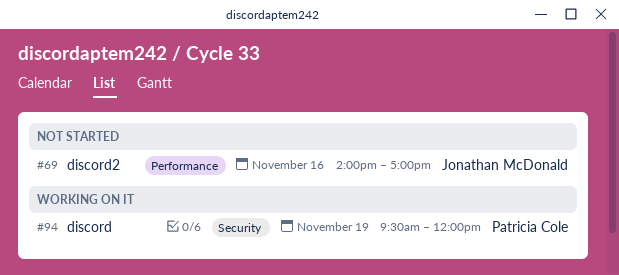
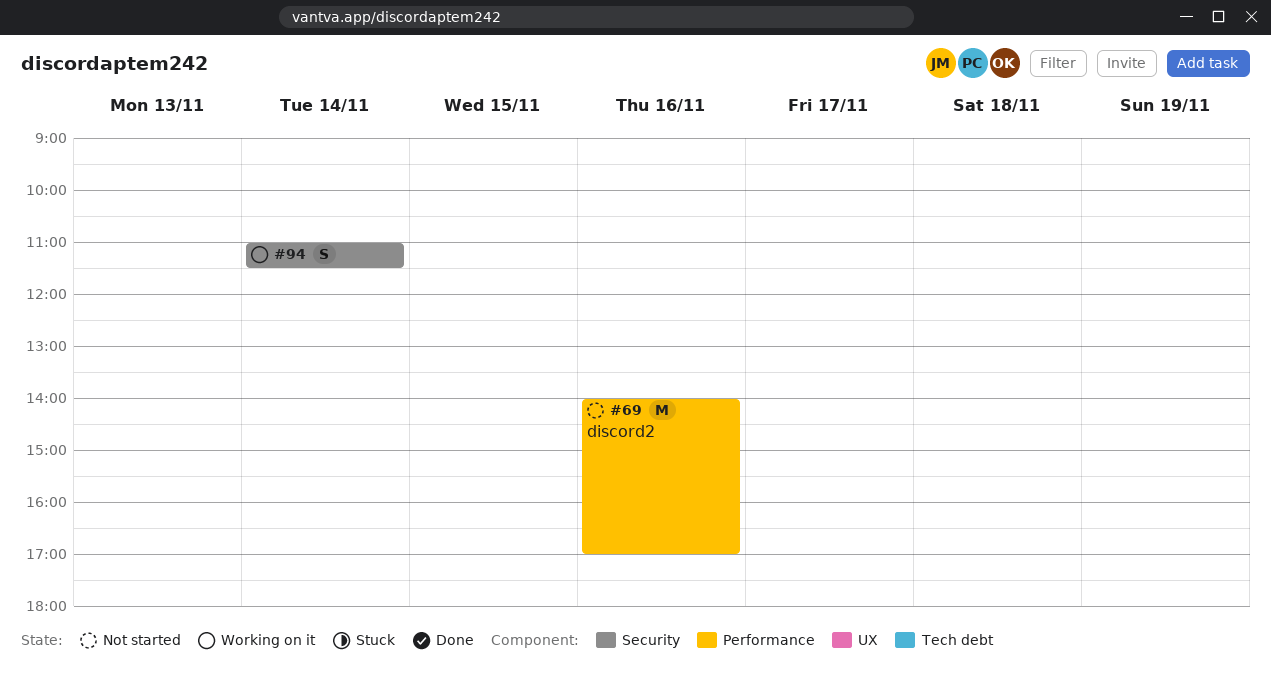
#94, day: Nov 19 -> Nov 14
#94, begins: 09:30 -> 11:00
#94, ends: 12:00 -> 11:30

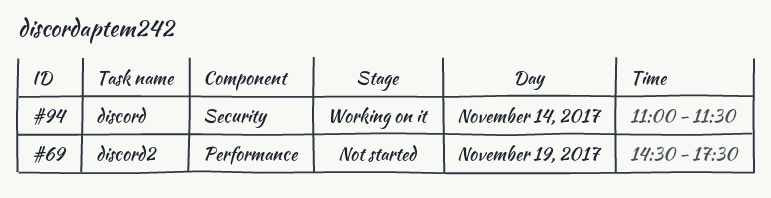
#69, day: Nov 16 -> Nov 19
#69, begins: 14:00 -> 14:30
#69, ends: 17:00 -> 17:30

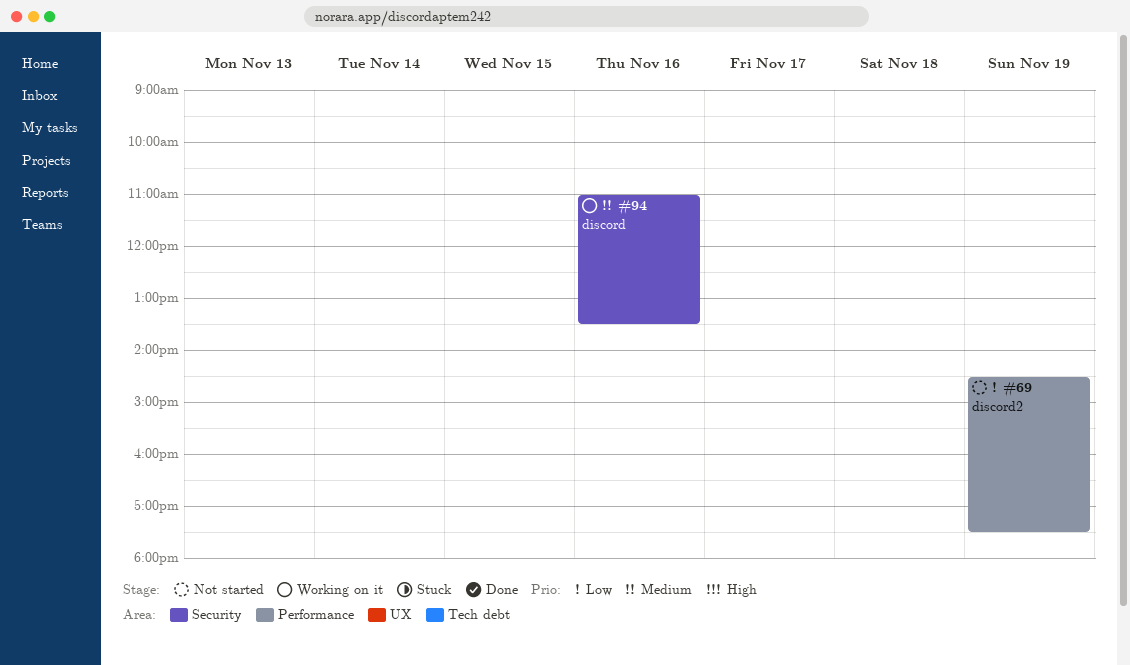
#94, day: Nov 14 -> Nov 16
#94, ends: 11:30 -> 13:30

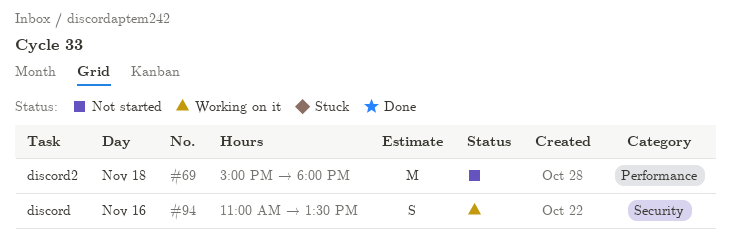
#69, day: Nov 19 -> Nov 18
#69, begins: 14:30 -> 15:00
#69, ends: 17:30 -> 18:00

